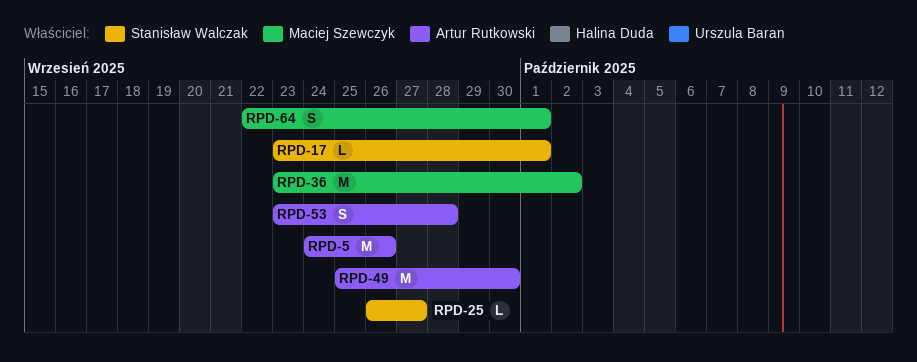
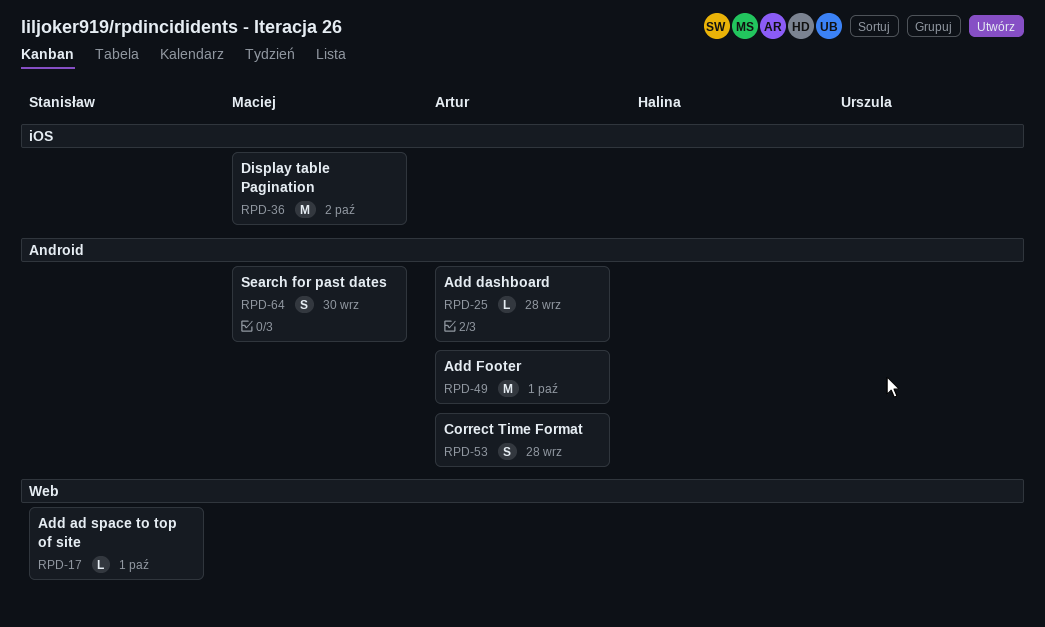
RPD-5: present -> none
RPD-25, owner: Stanisław Walczak -> Artur Rutkowski
RPD-25, due: Sep 27 -> Sep 28
RPD-49, due: Sep 30 -> Oct 1
RPD-64, due: Oct 1 -> Sep 30

